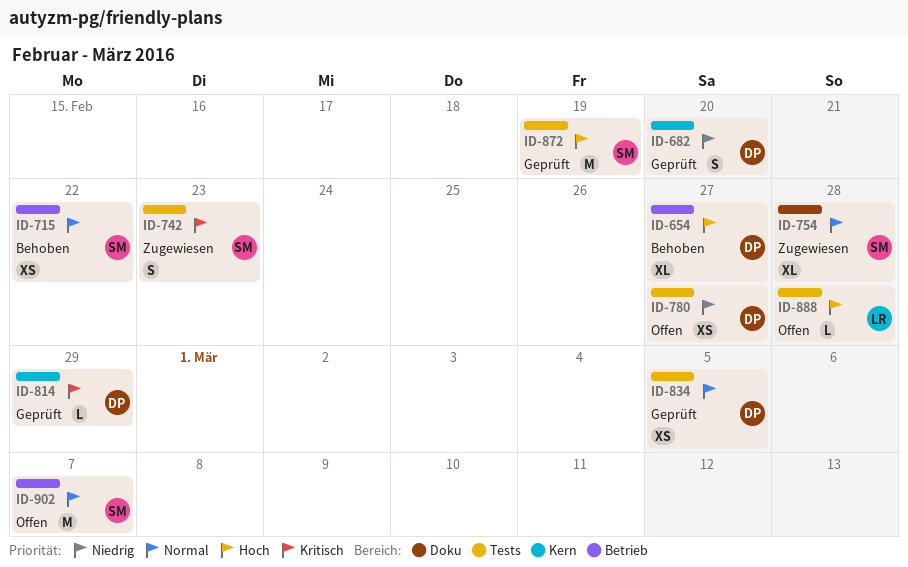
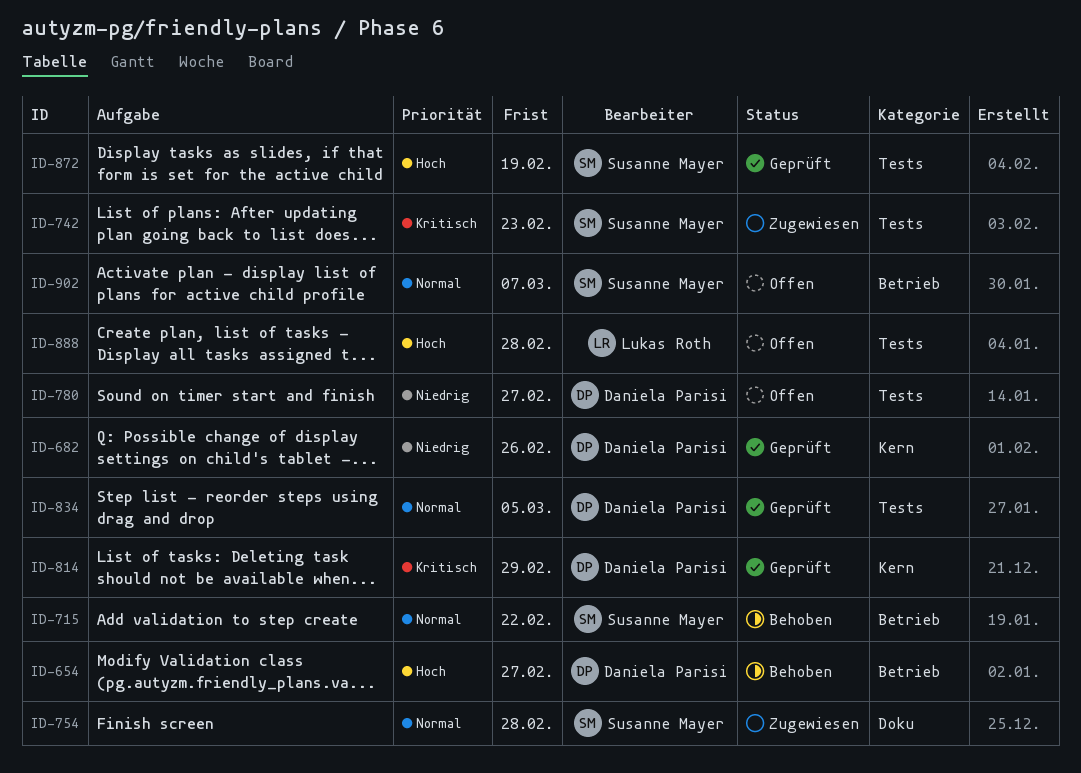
ID-682, due: Feb 20 -> Feb 26

